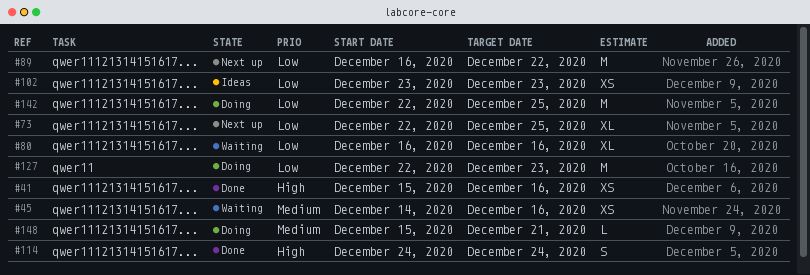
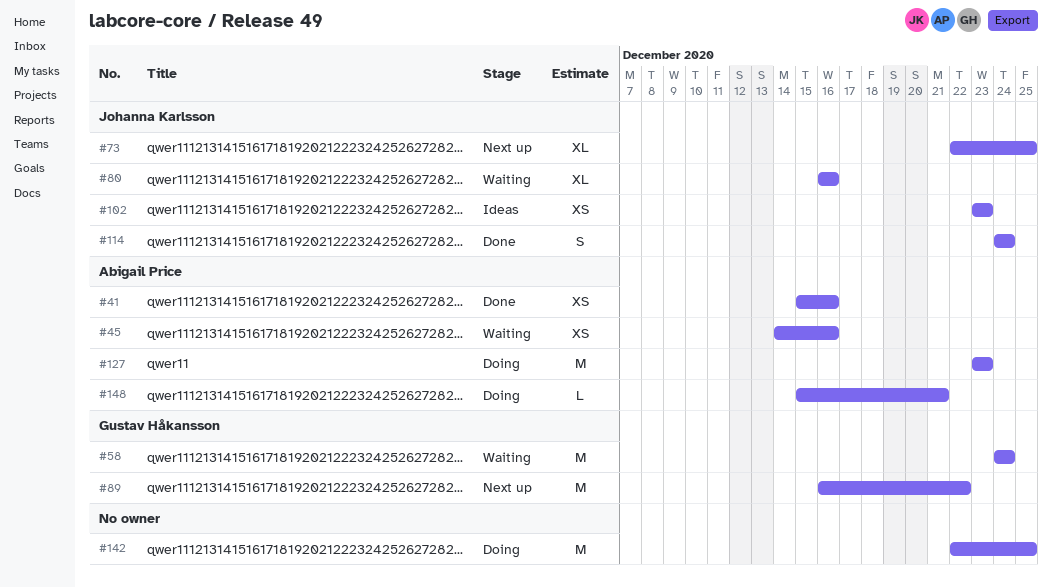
#58: none -> present
#127, start: Dec 22 -> Dec 23

